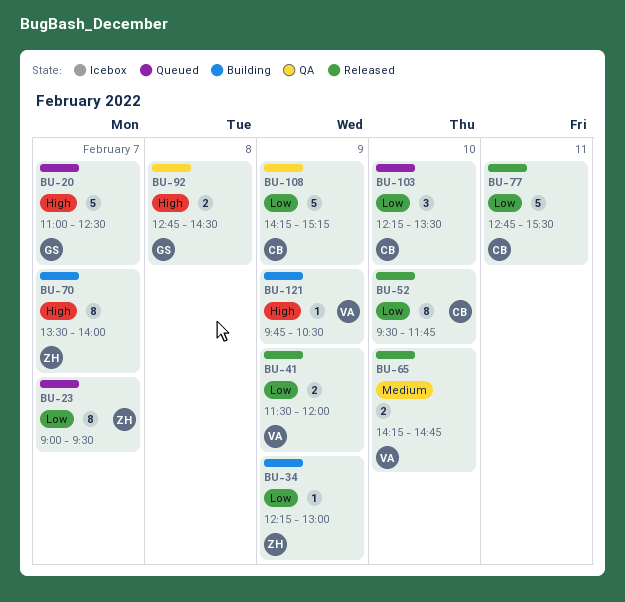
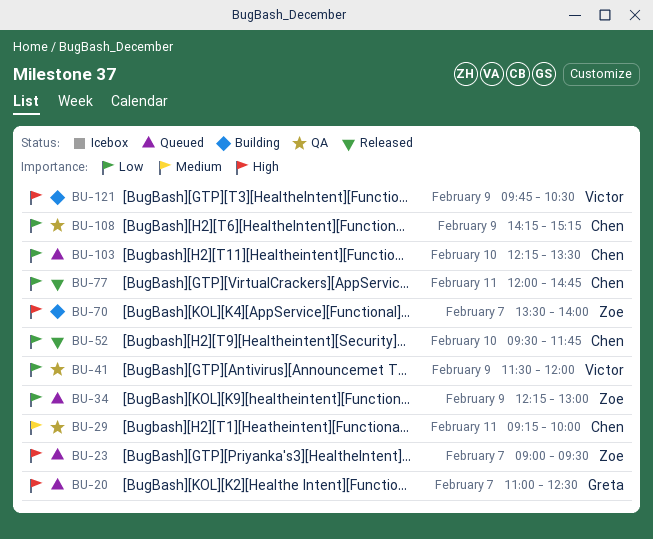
BU-23, priority: Low -> High
BU-29: none -> present
BU-34, status: Building -> Queued
BU-41, status: Released -> QA
BU-65: present -> none
BU-77, begins: 12:45 -> 12:00
BU-77, ends: 15:30 -> 14:45
BU-92: present -> none

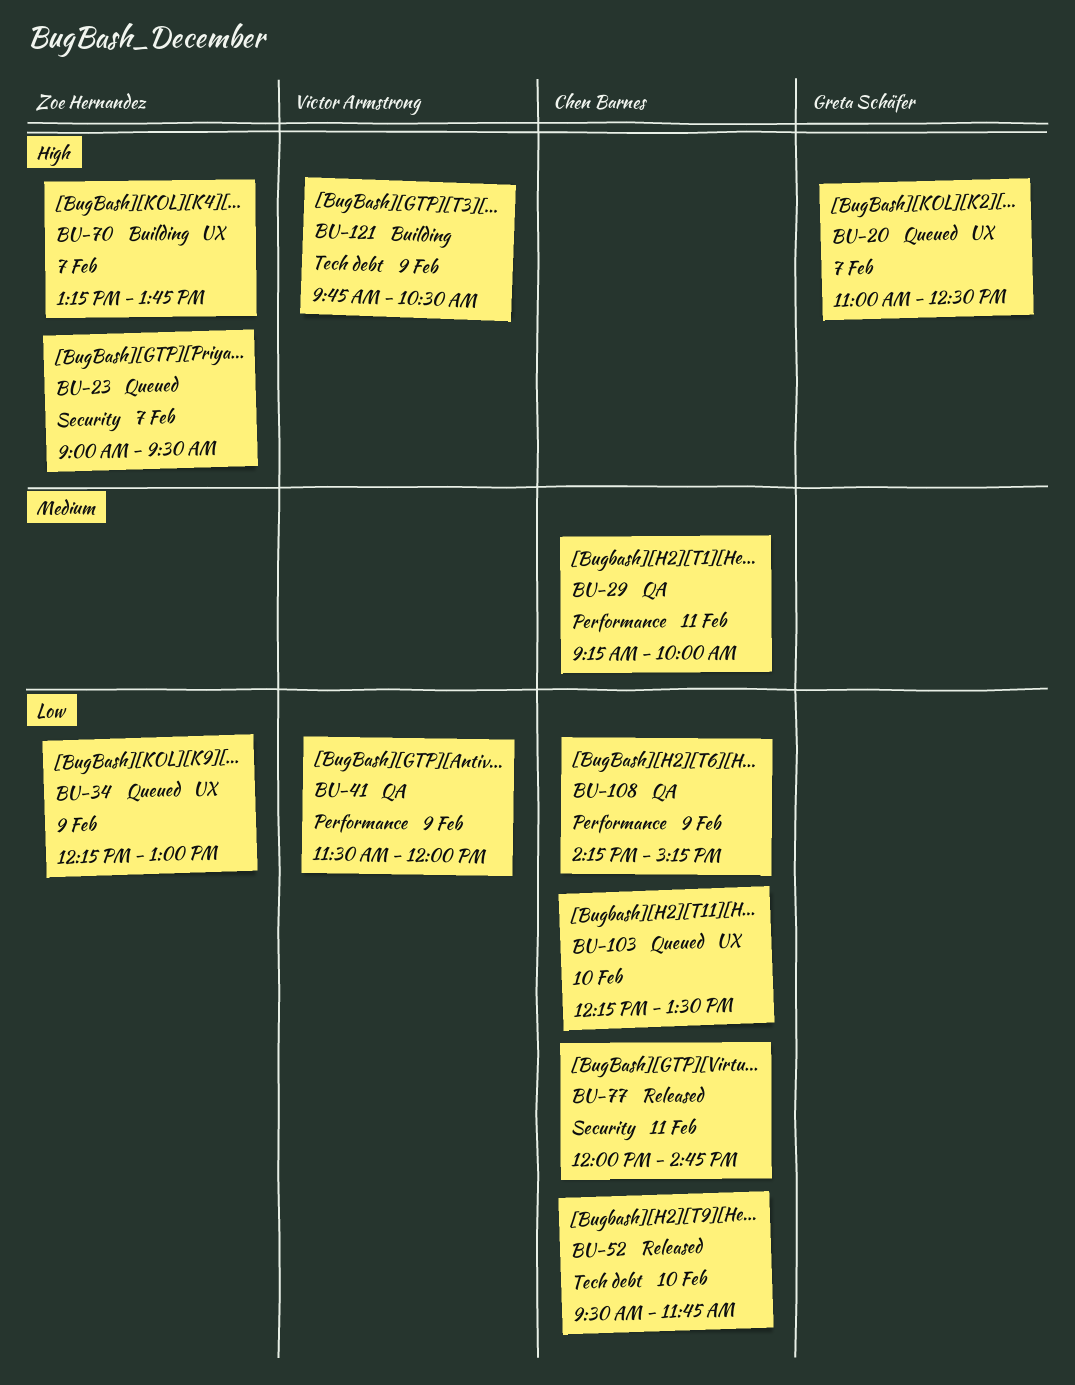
BU-70, begins: 13:30 -> 13:15
BU-70, ends: 14:00 -> 13:45

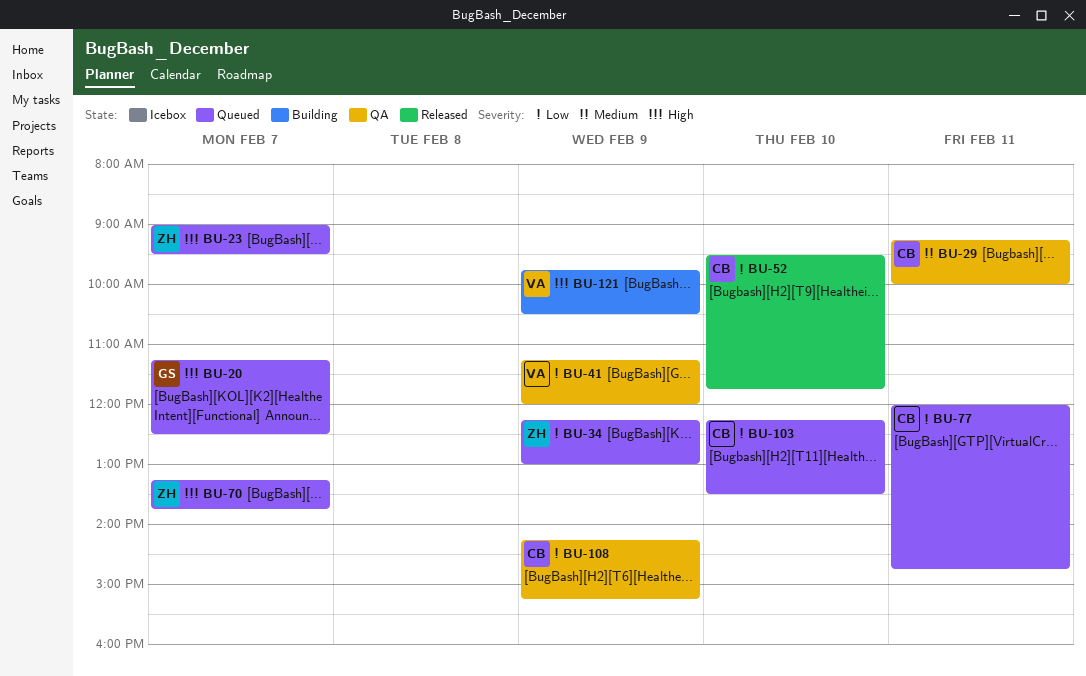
BU-20, begins: 11:00 -> 11:15
BU-41, begins: 11:30 -> 11:15
BU-70, status: Building -> Queued
BU-77, status: Released -> Queued

